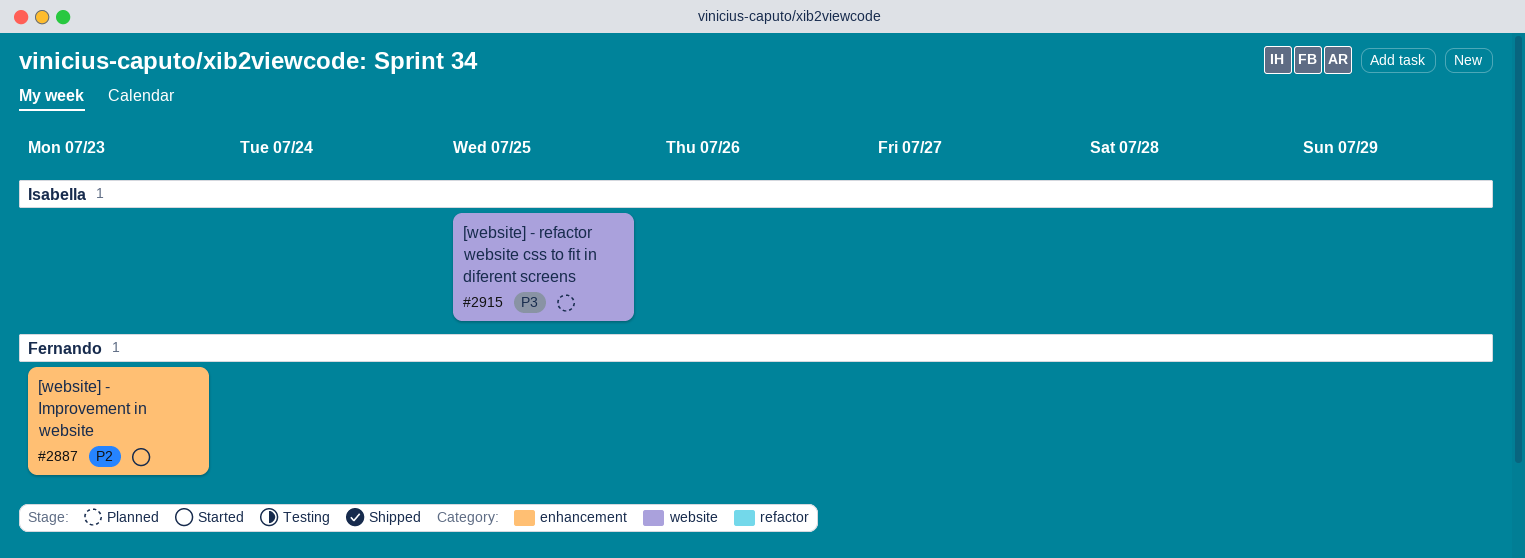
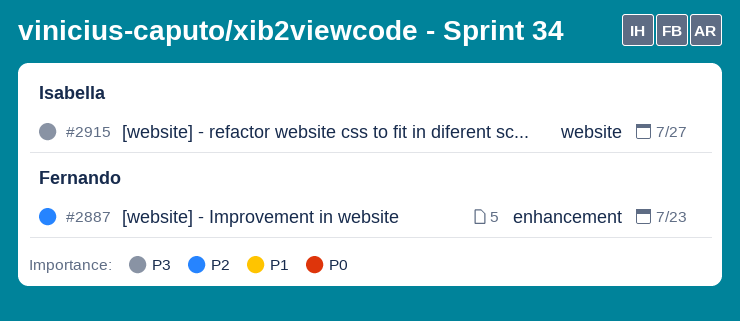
#2915, due: Jul 25 -> Jul 27

